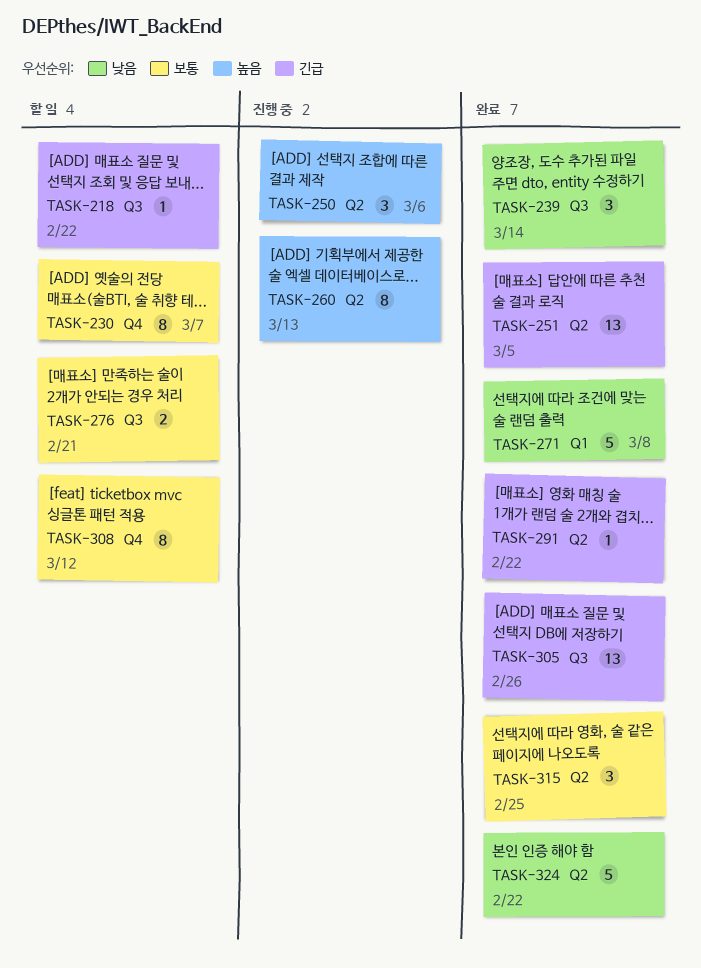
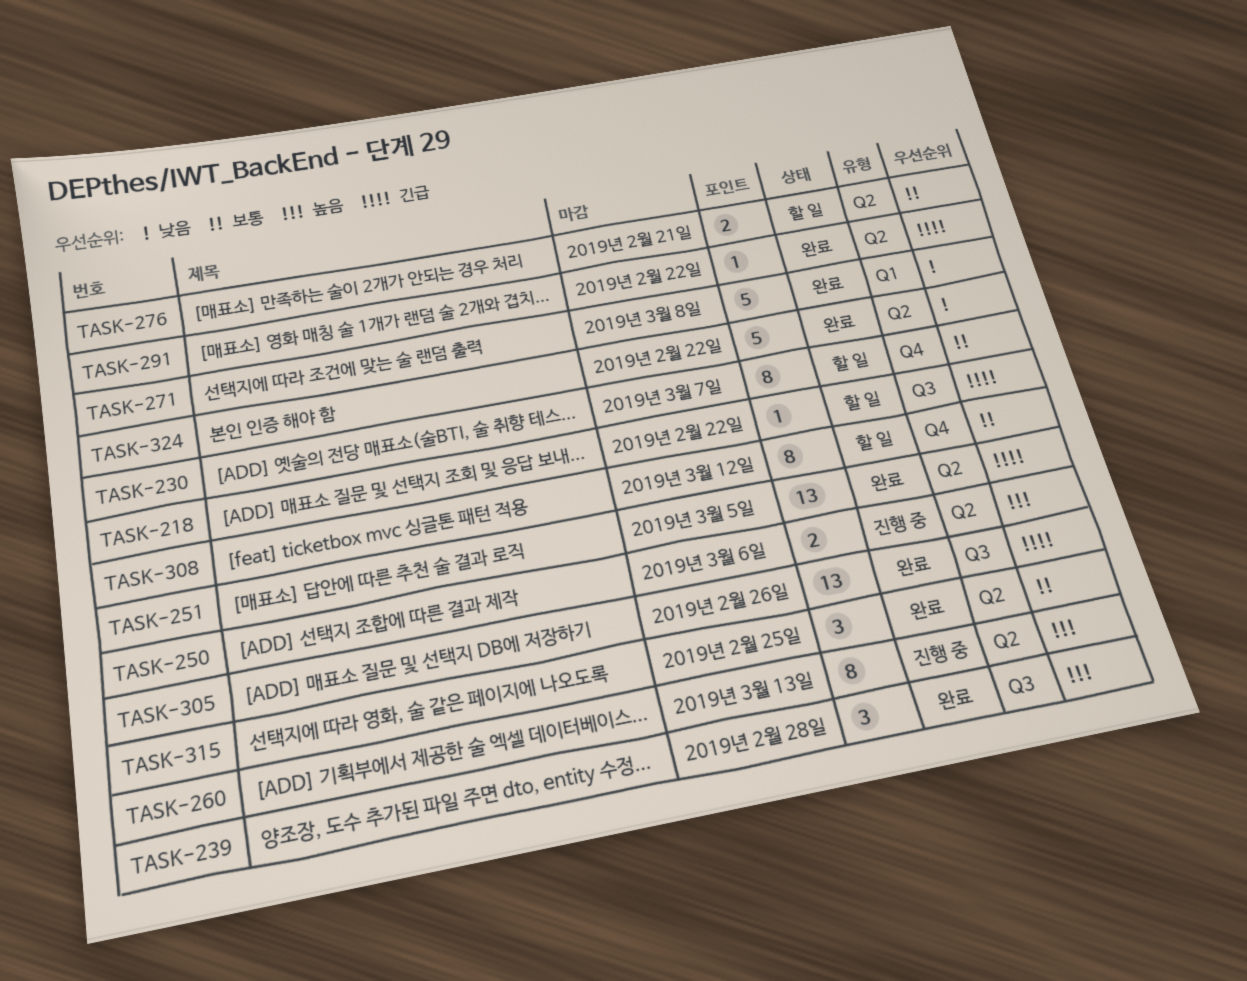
TASK-239, priority: 낮음 -> 높음
TASK-239, due: Mar 14 -> Feb 28
TASK-250, estimate: 3 -> 2
TASK-276, label: Q3 -> Q2

